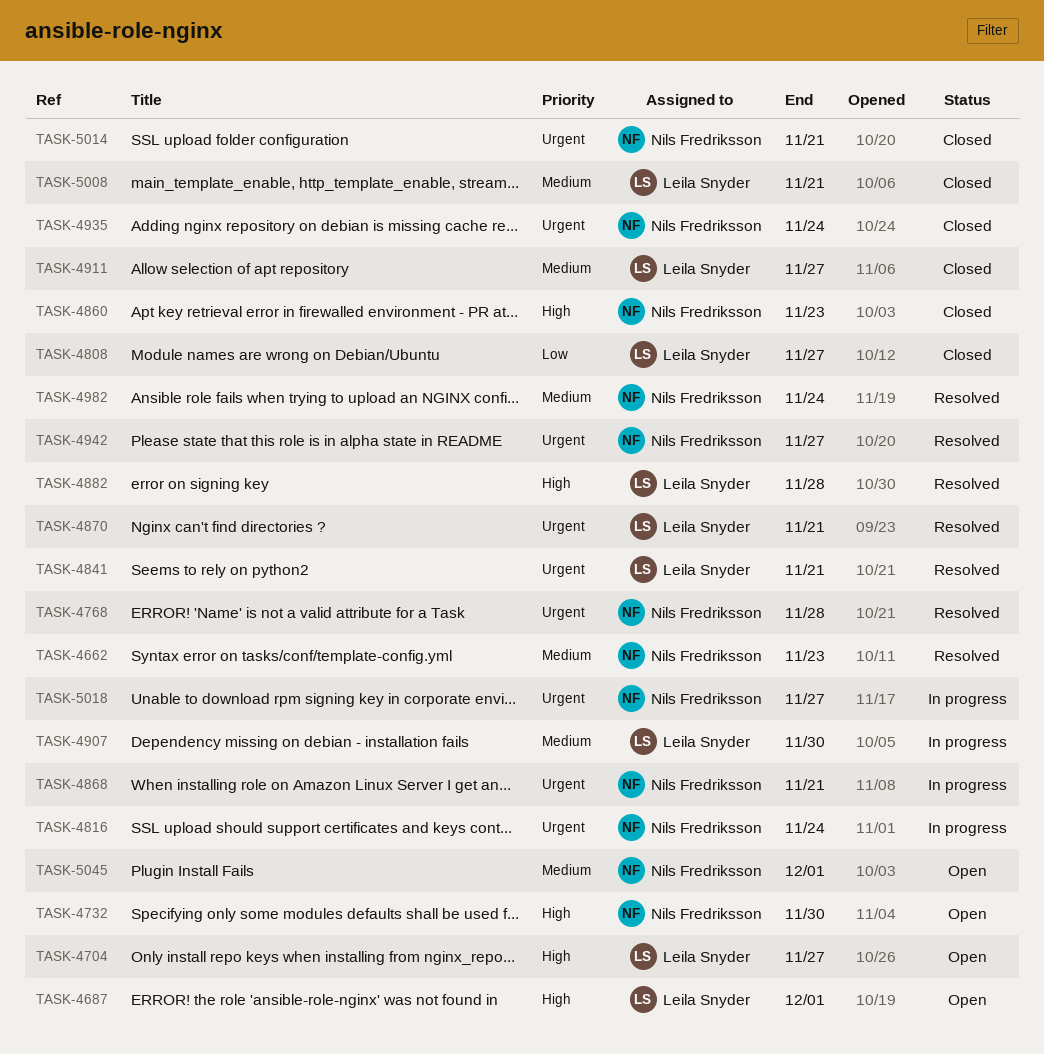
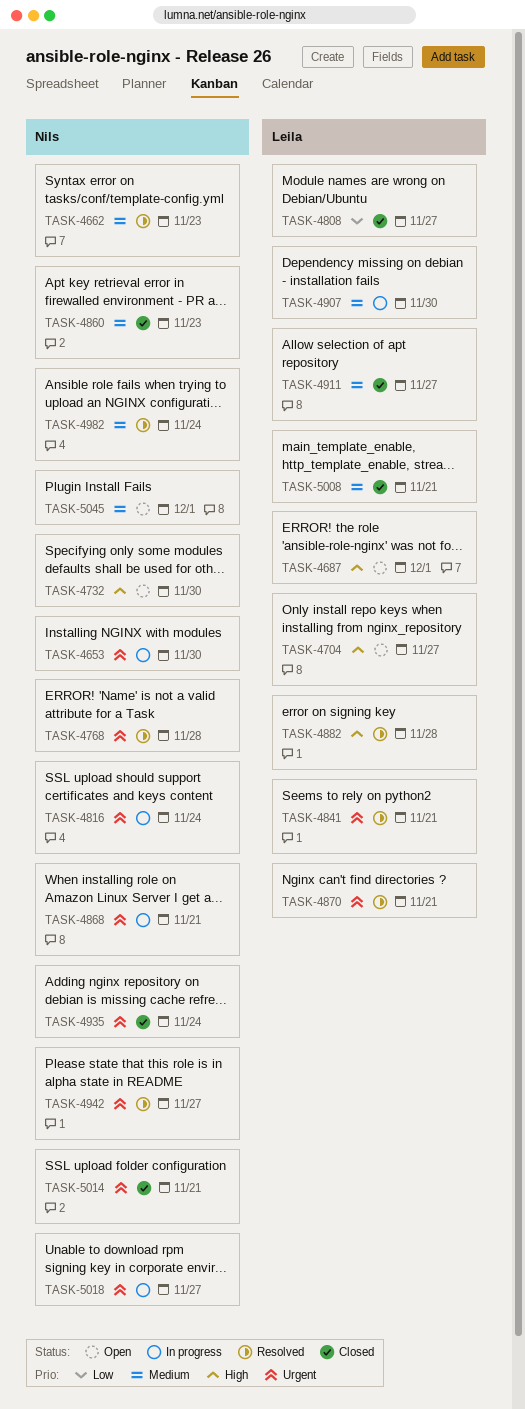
TASK-4653: none -> present
TASK-4860, priority: High -> Medium

